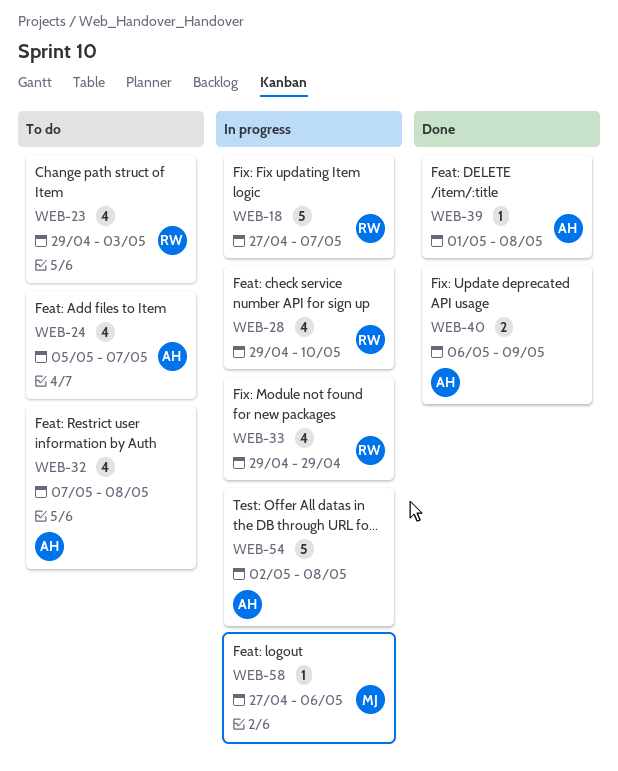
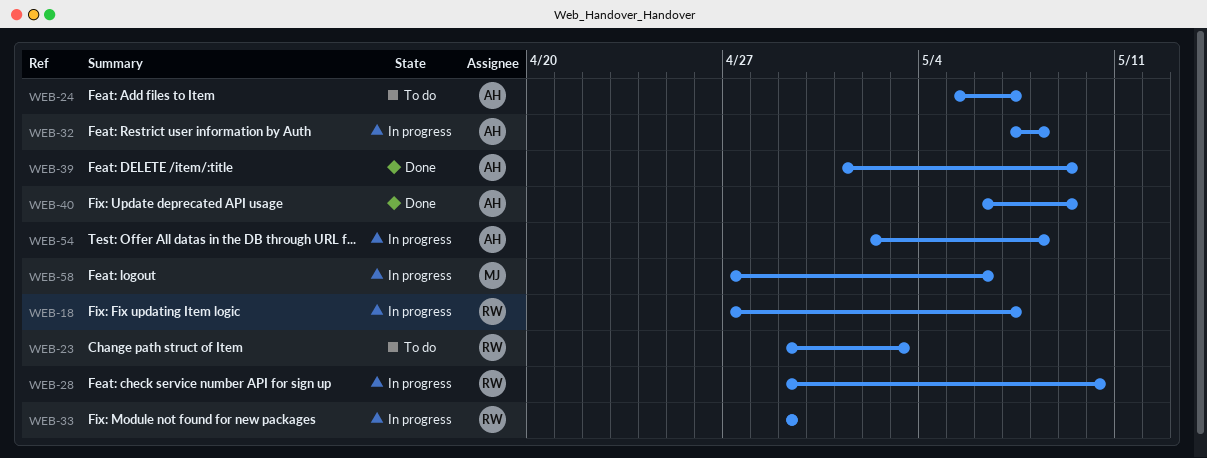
WEB-32, status: To do -> In progress
WEB-39, due: May 8 -> May 9

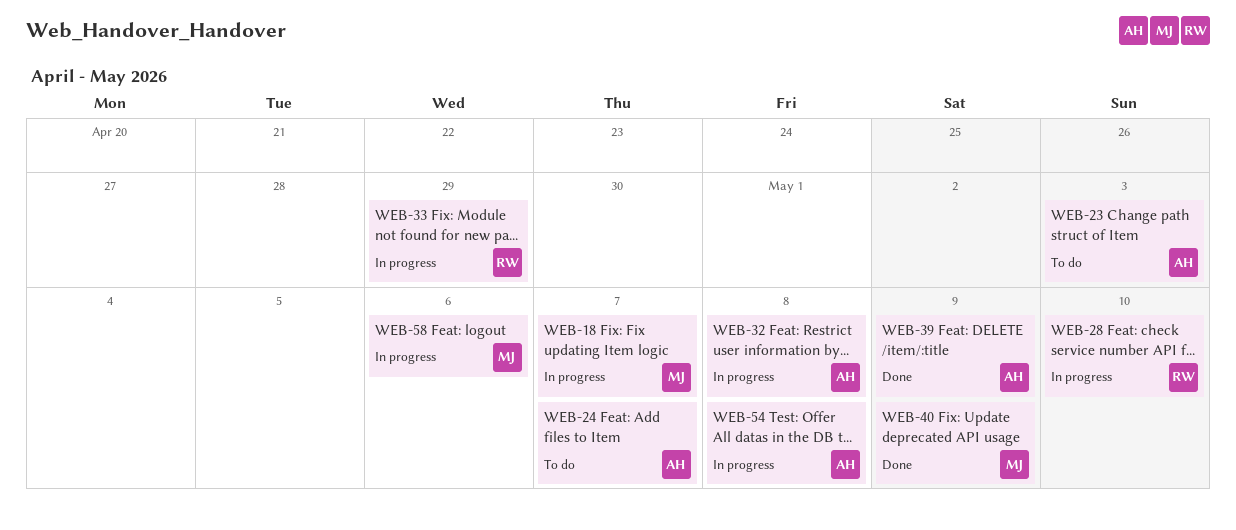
WEB-18, owner: RW -> MJ
WEB-23, owner: RW -> AH
WEB-40, owner: AH -> MJ

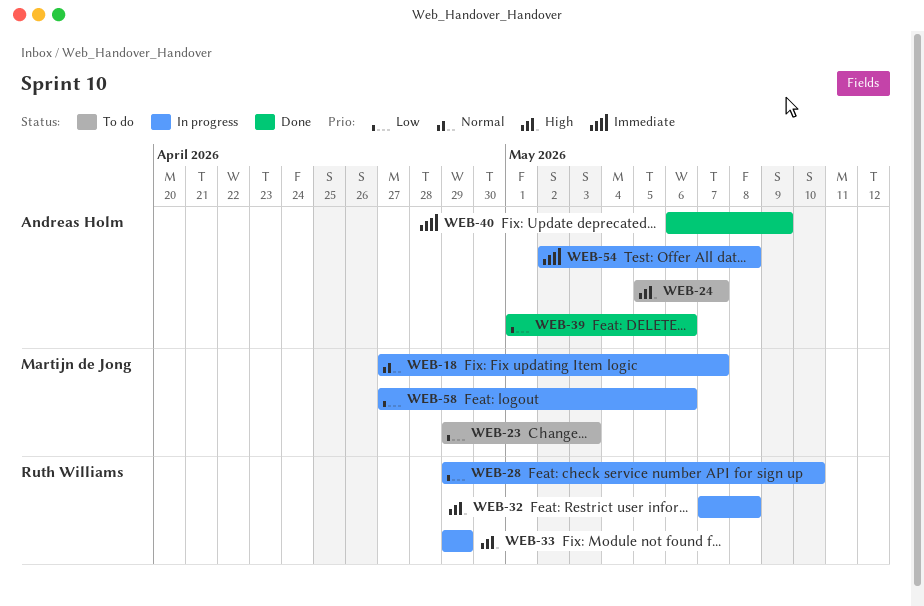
WEB-23, owner: Andreas Holm -> Martijn de Jong
WEB-32, owner: Andreas Holm -> Ruth Williams
WEB-39, due: May 9 -> May 6
WEB-40, owner: Martijn de Jong -> Andreas Holm

